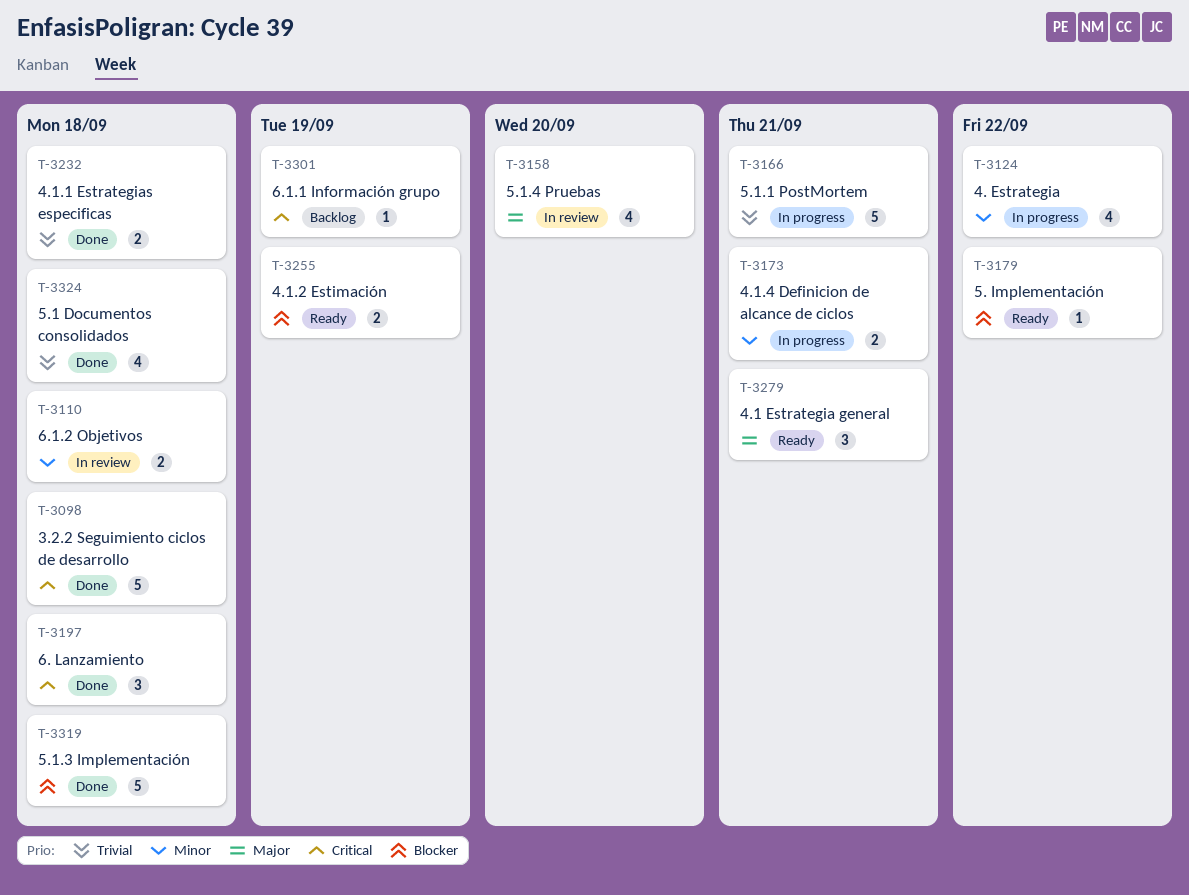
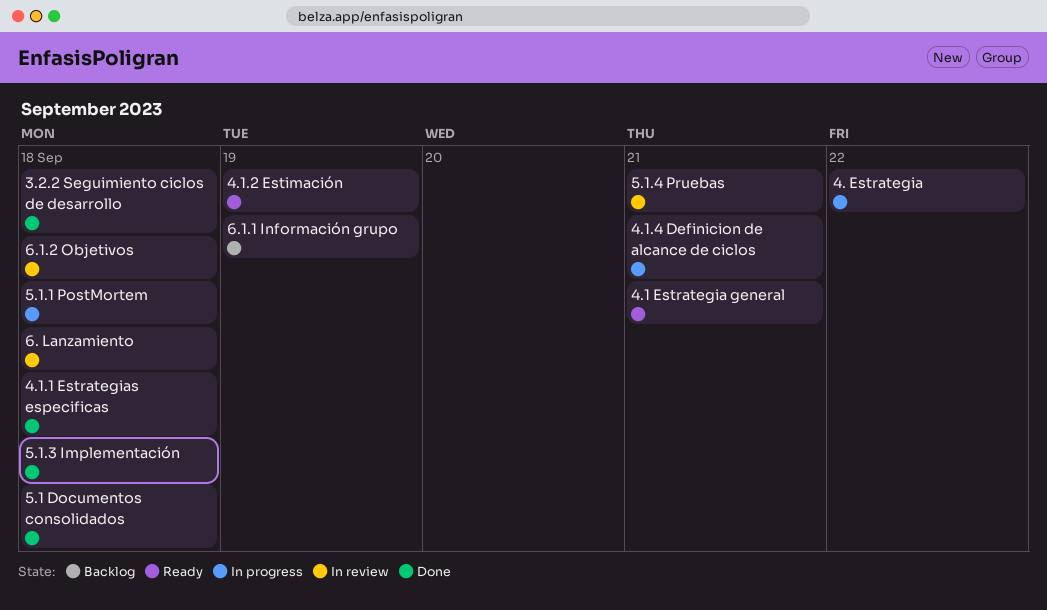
5. Implementación: present -> none
5.1.1 PostMortem, due: Sep 21 -> Sep 18
5.1.4 Pruebas, due: Sep 20 -> Sep 21
6. Lanzamiento, status: Done -> In review

